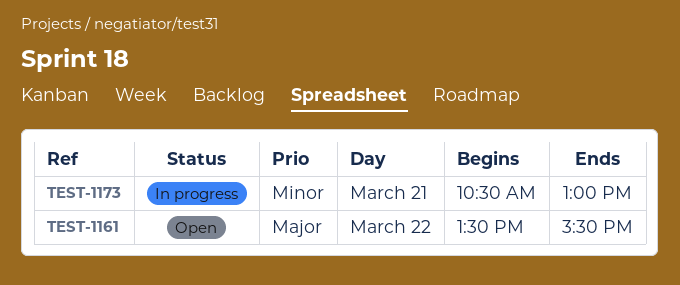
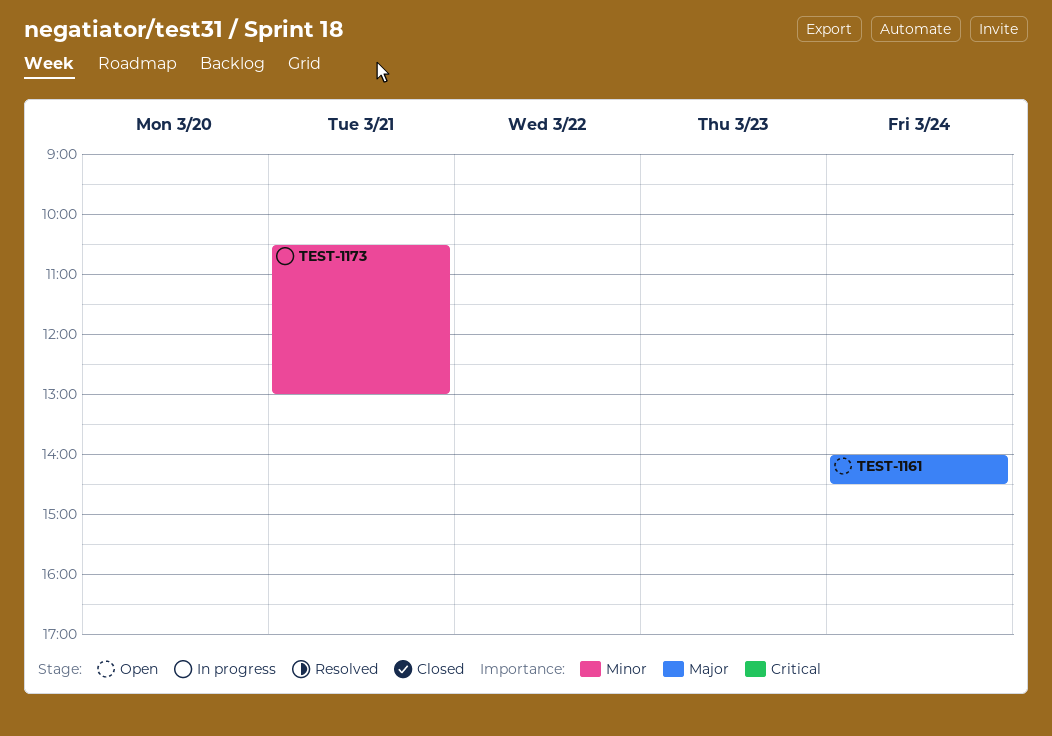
TEST-1161, day: Mar 22 -> Mar 24
TEST-1161, begins: 13:30 -> 14:00
TEST-1161, ends: 15:30 -> 14:30

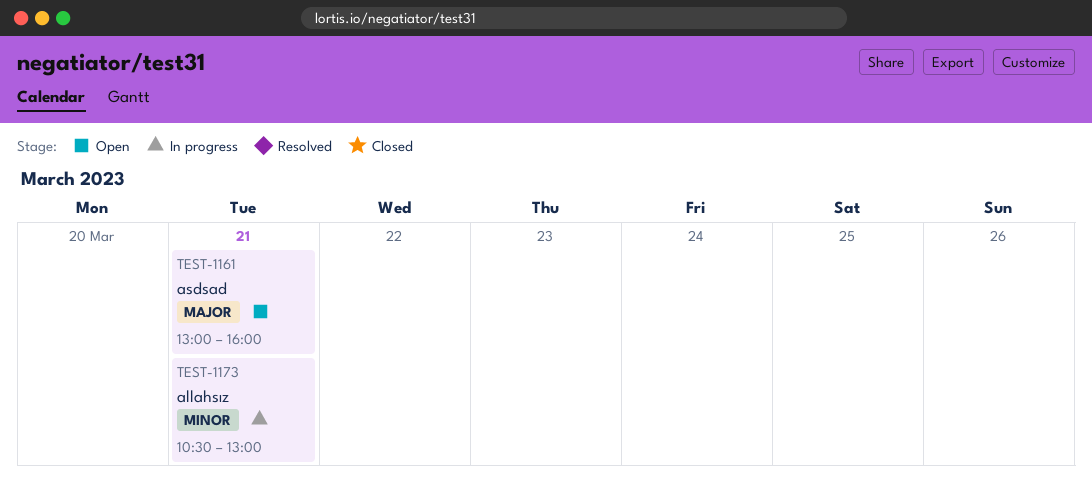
TEST-1161, day: Mar 24 -> Mar 21
TEST-1161, begins: 14:00 -> 13:00
TEST-1161, ends: 14:30 -> 16:00

